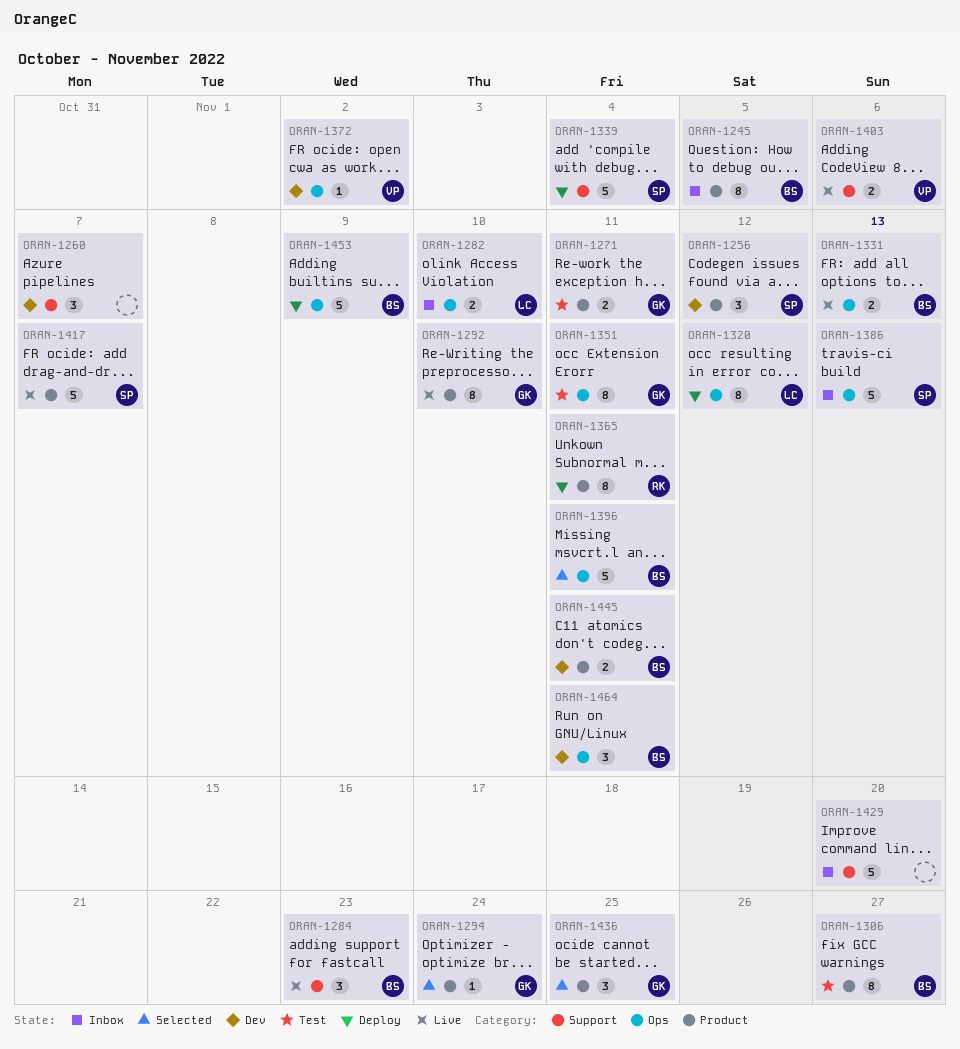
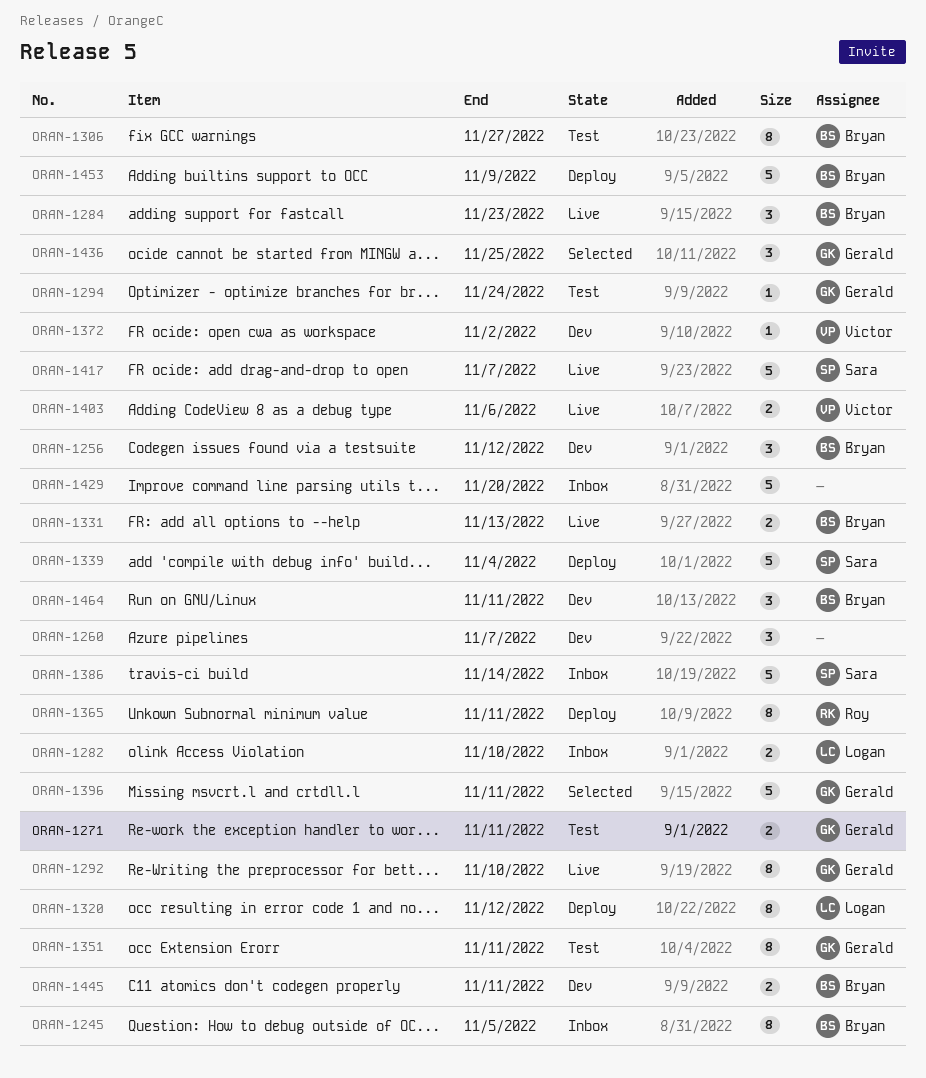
ORAN-1256, owner: Sara -> Bryan
ORAN-1294, status: Selected -> Test
ORAN-1386, due: Nov 13 -> Nov 14
ORAN-1396, owner: Bryan -> Gerald

